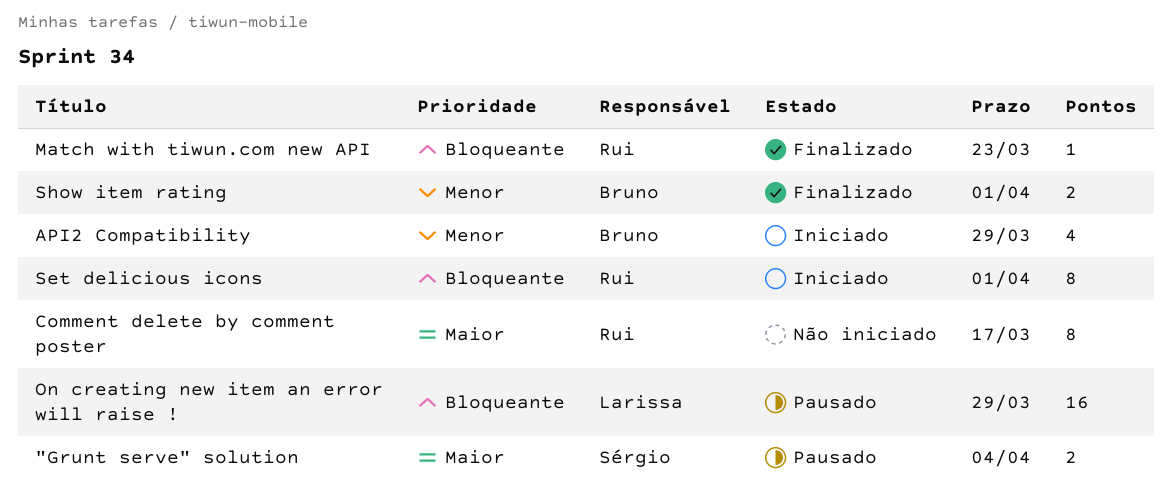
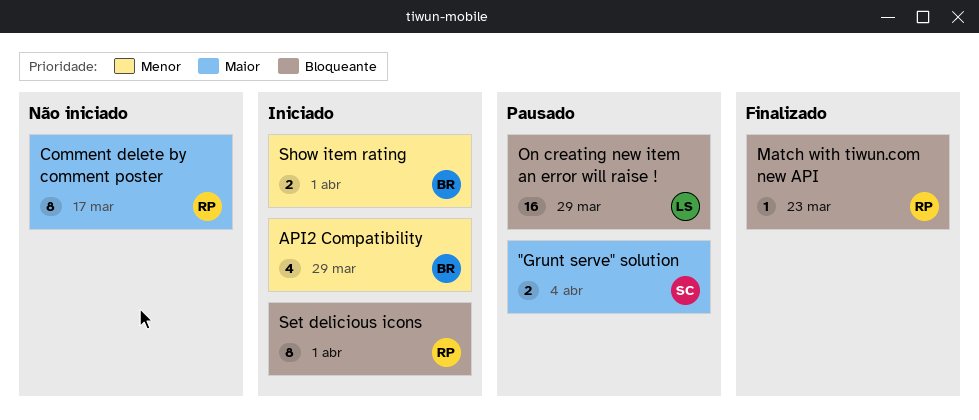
Show item rating, status: Finalizado -> Iniciado

